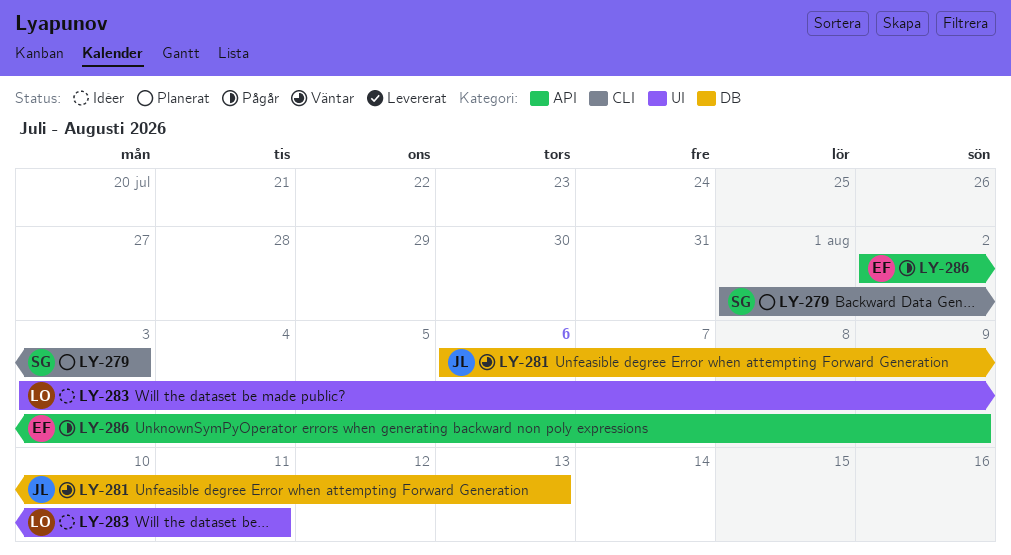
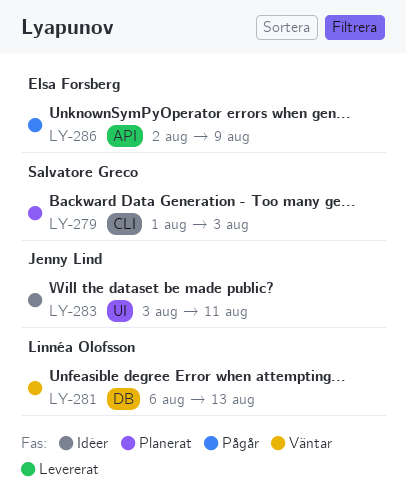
LY-281, owner: Jenny Lind -> Linnéa Olofsson
LY-283, owner: Linnéa Olofsson -> Jenny Lind

